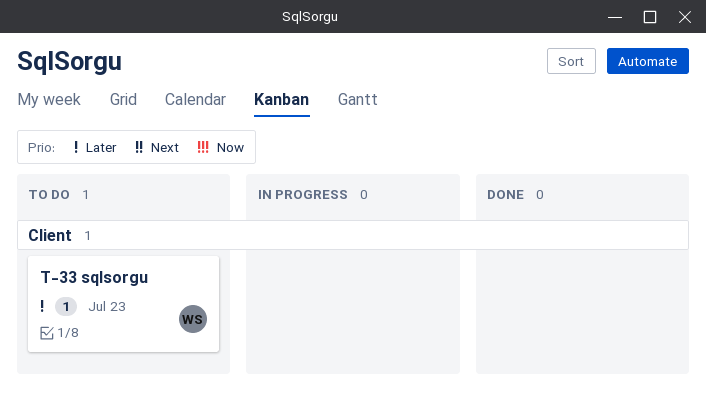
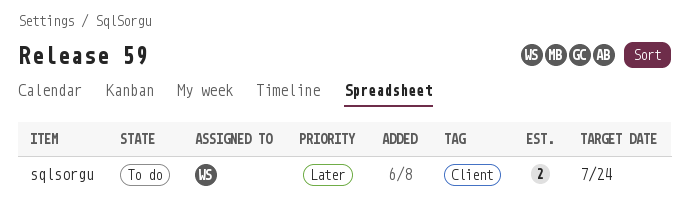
sqlsorgu, estimate: 1 -> 2
sqlsorgu, due: Jul 23 -> Jul 24

